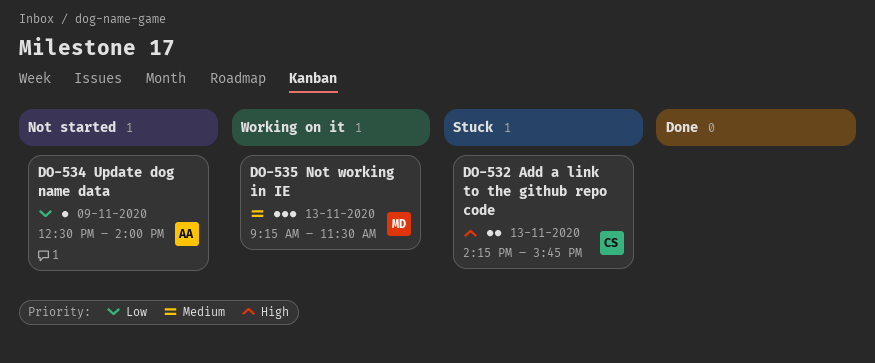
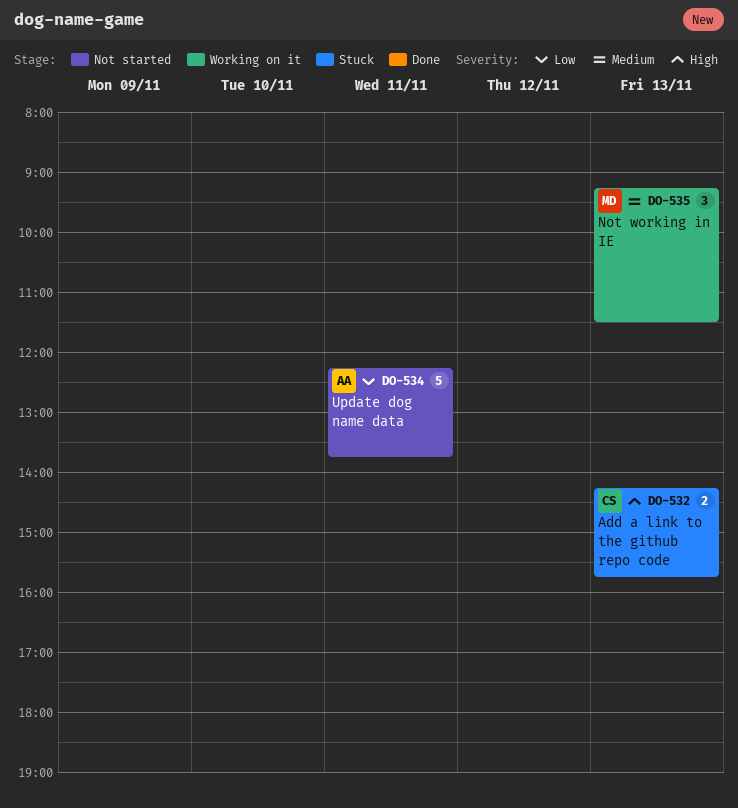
DO-534, estimate: 1 -> 5
DO-534, day: Nov 9 -> Nov 11
DO-534, begins: 12:30 -> 12:15
DO-534, ends: 14:00 -> 13:45

